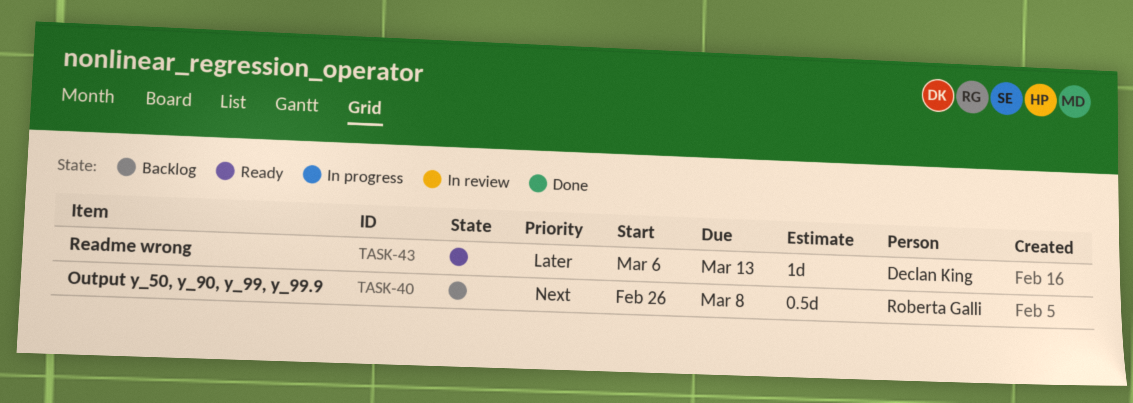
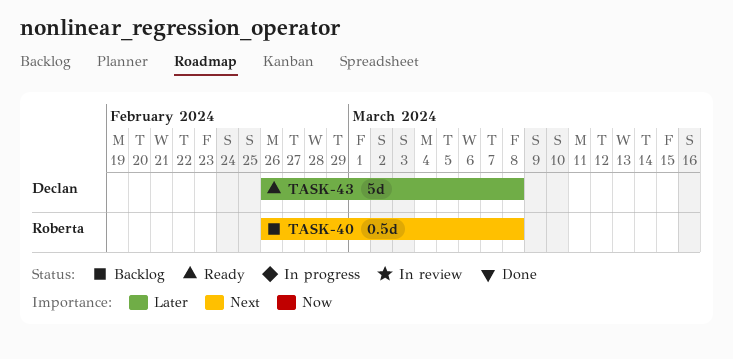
TASK-43, estimate: 1d -> 5d
TASK-43, start: Mar 6 -> Feb 26
TASK-43, due: Mar 13 -> Mar 8

